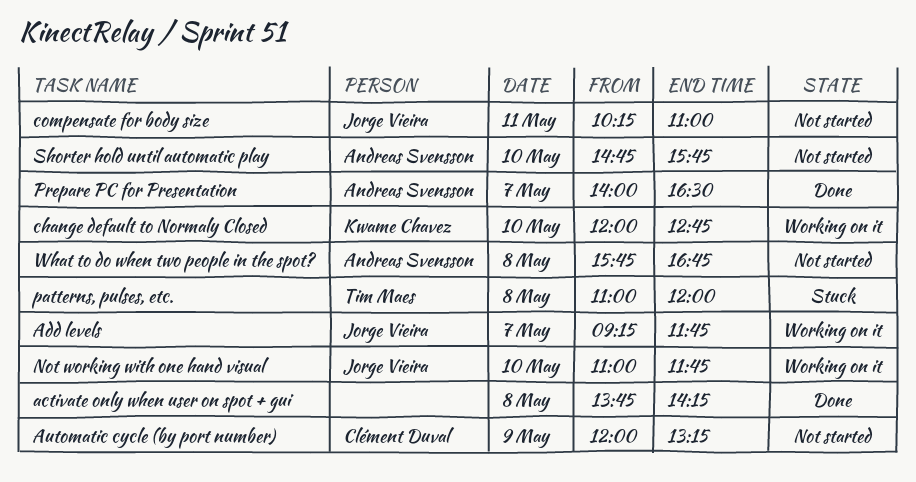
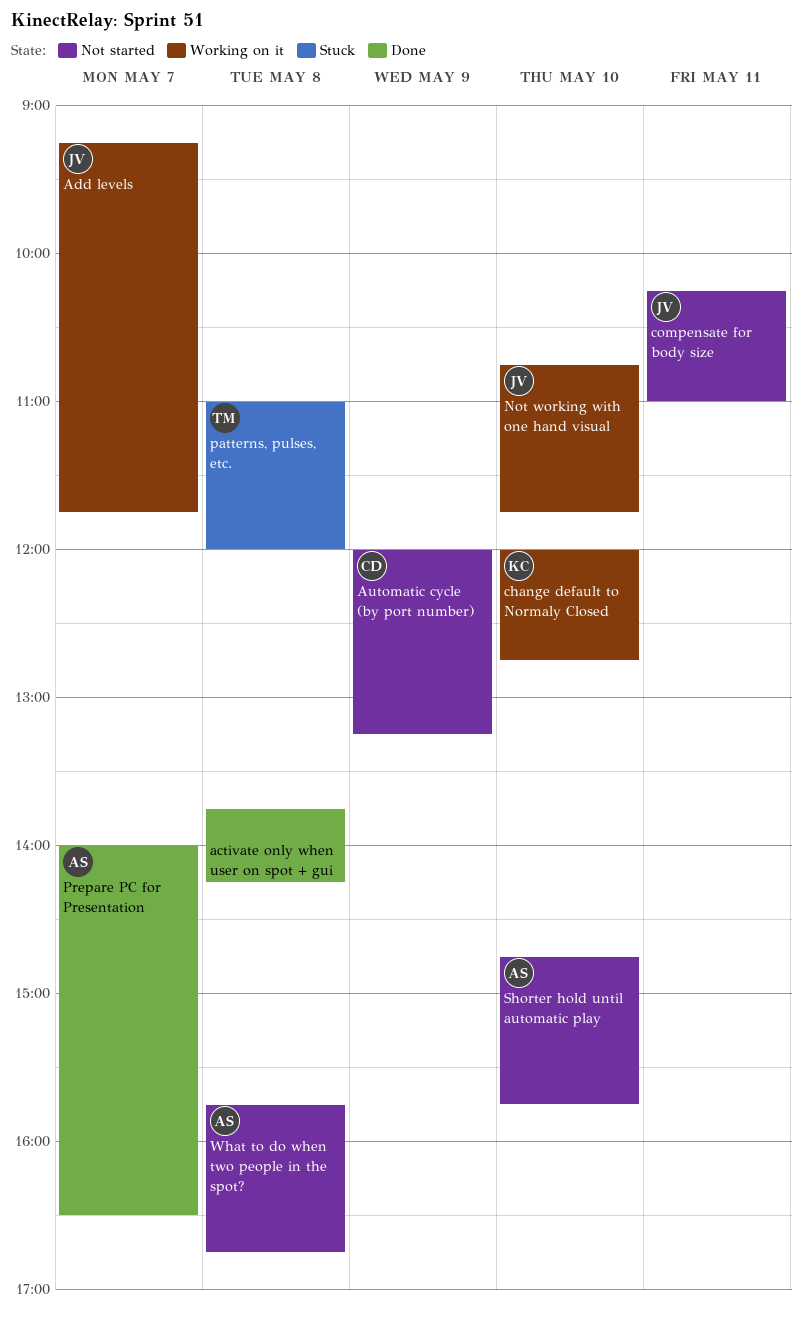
Not working with one hand visual, begins: 11:00 -> 10:45

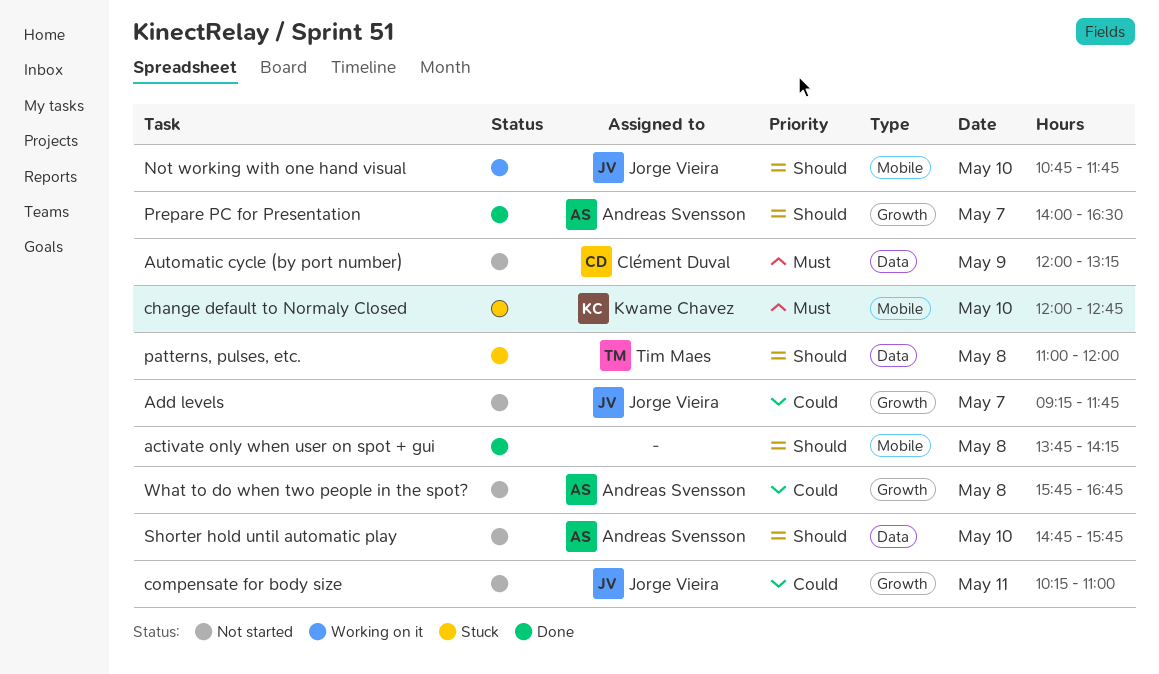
Add levels, status: Working on it -> Not started
change default to Normaly Closed, status: Working on it -> Stuck

